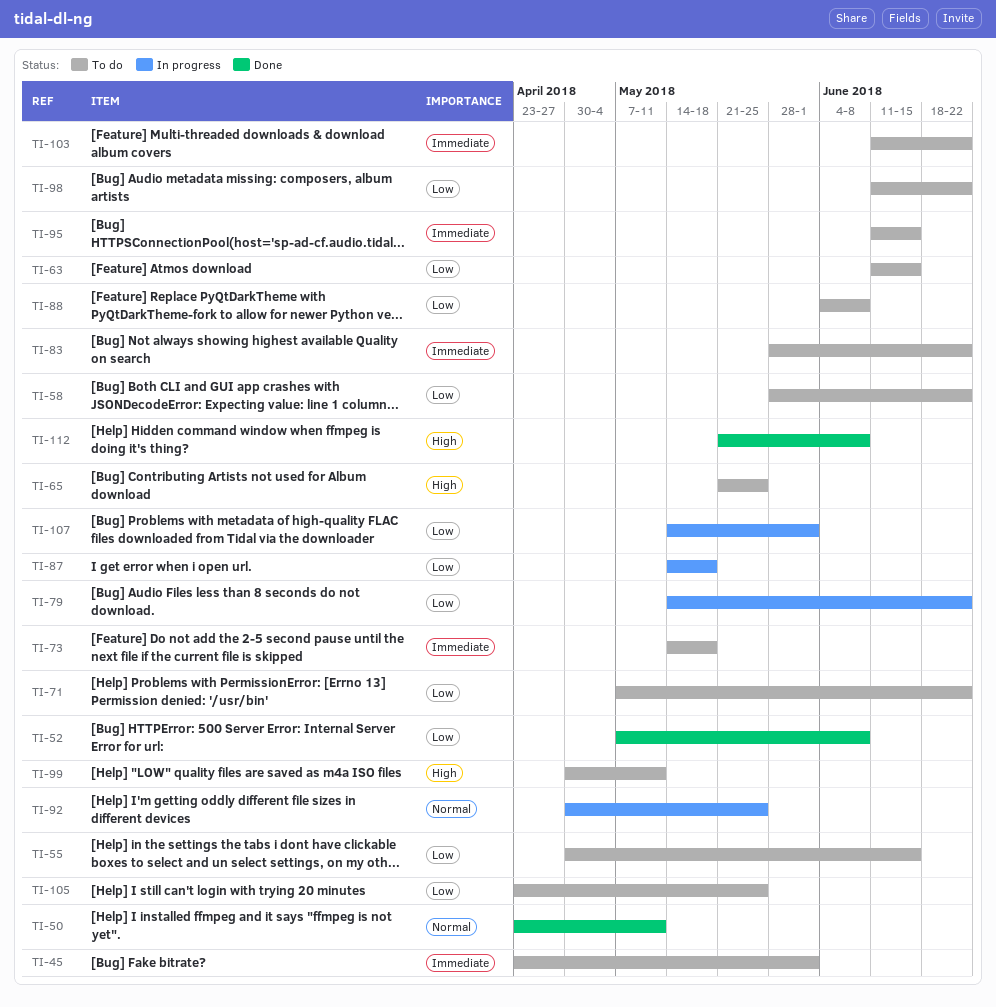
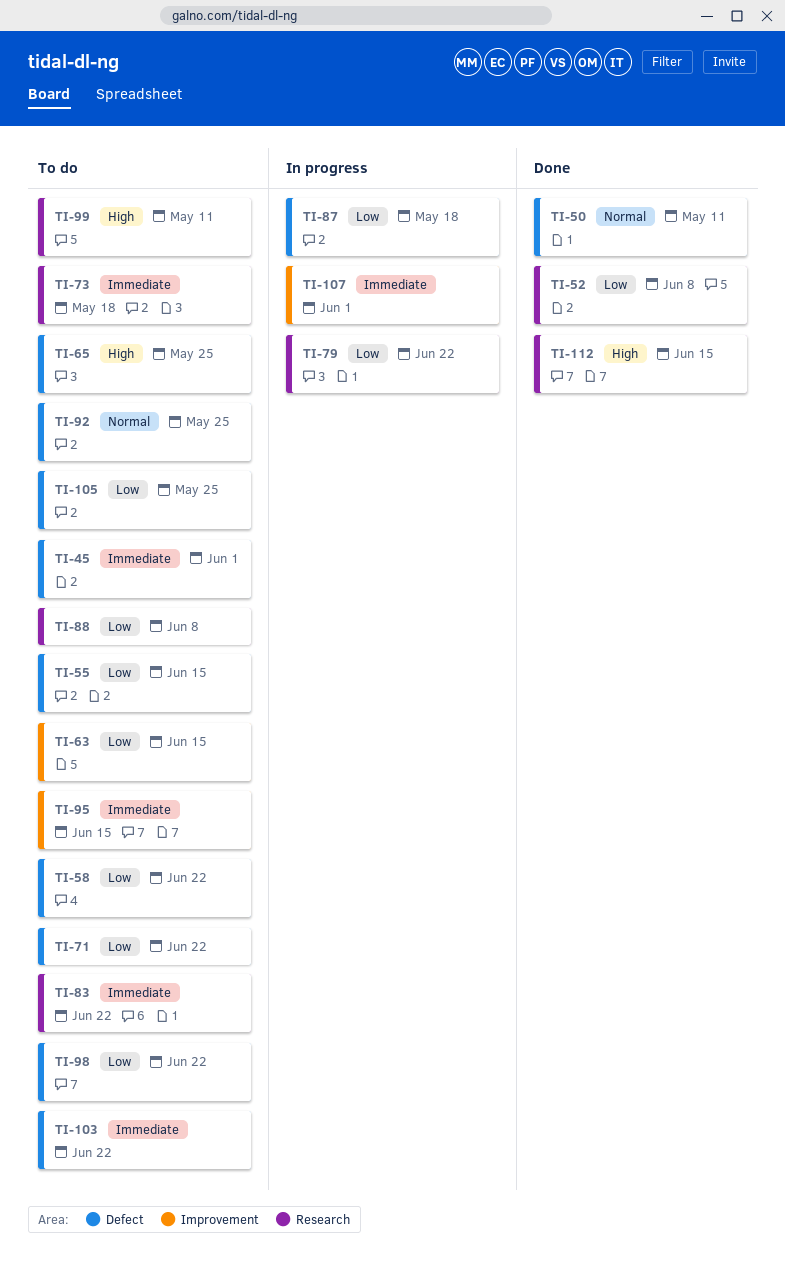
TI-92, status: In progress -> To do
TI-107, priority: Low -> Immediate
TI-112, due: Jun 8 -> Jun 15

